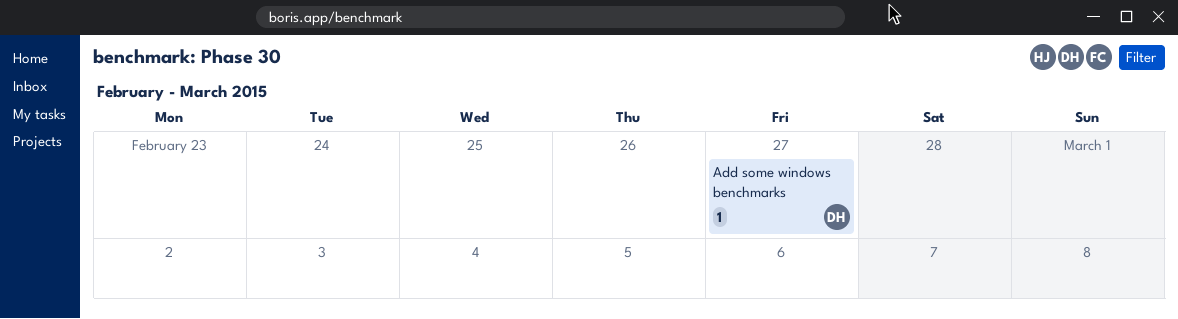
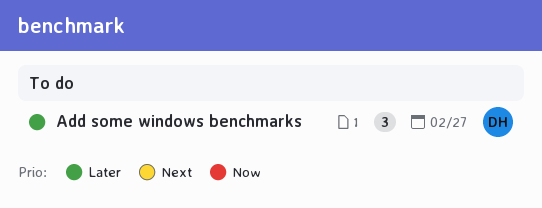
Add some windows benchmarks, estimate: 1 -> 3

